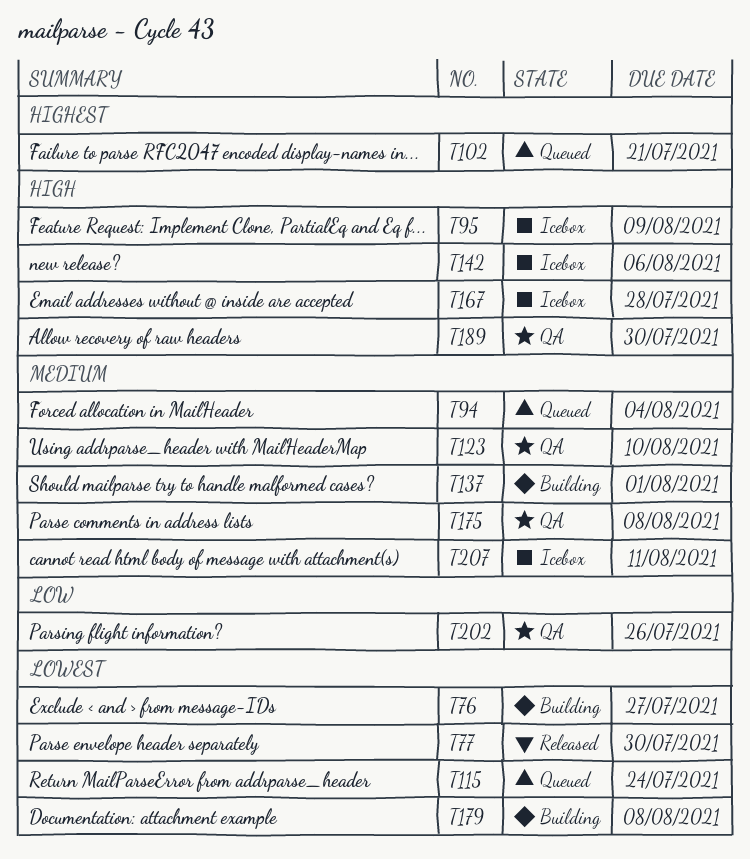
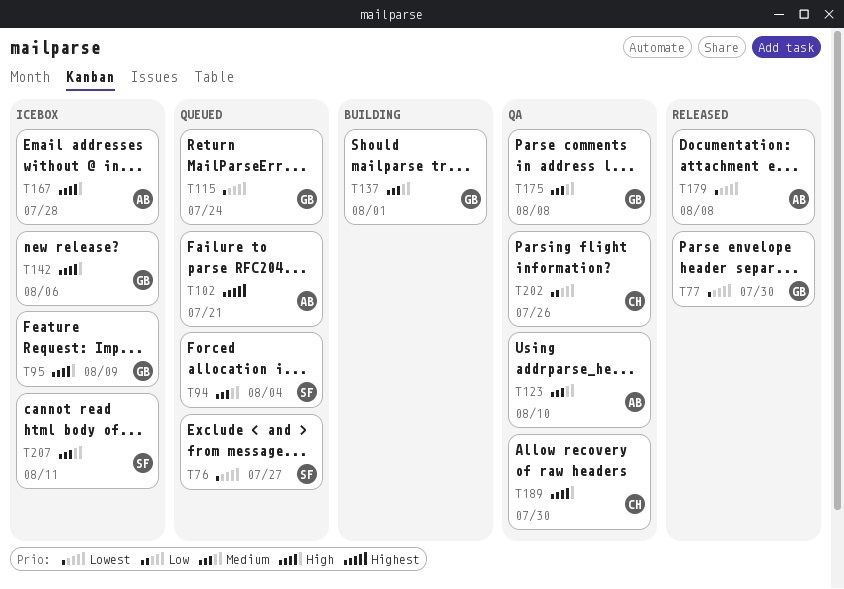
T76, status: Building -> Queued
T179, status: Building -> Released

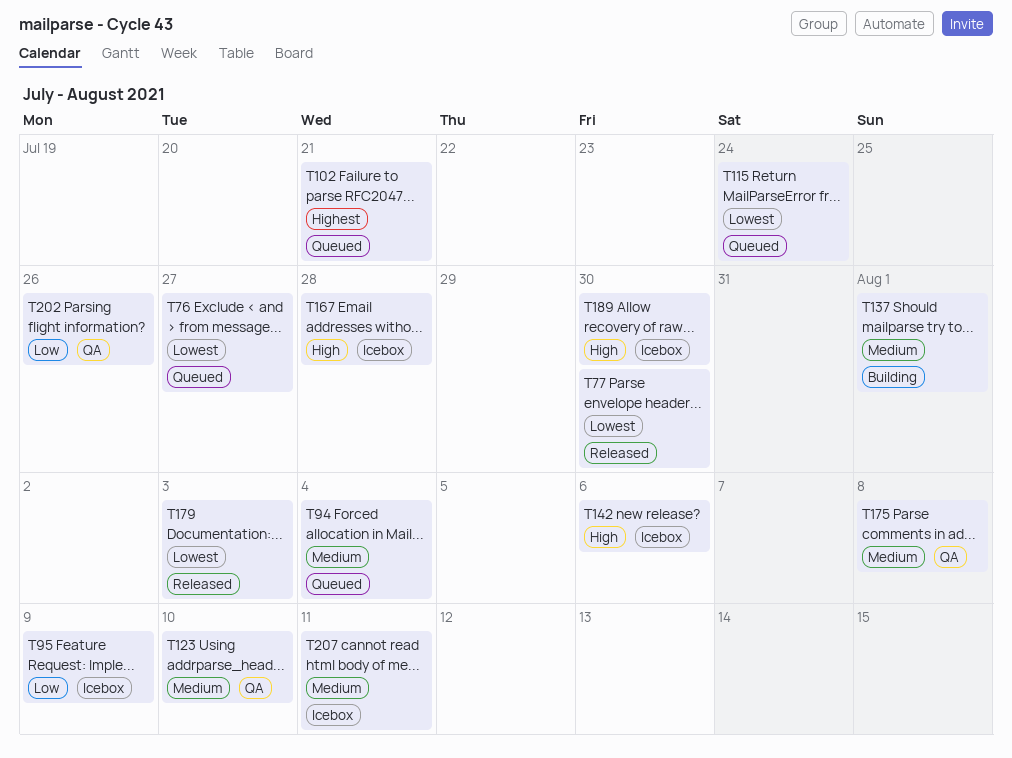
T95, priority: High -> Low
T179, due: Aug 8 -> Aug 3
T189, status: QA -> Icebox

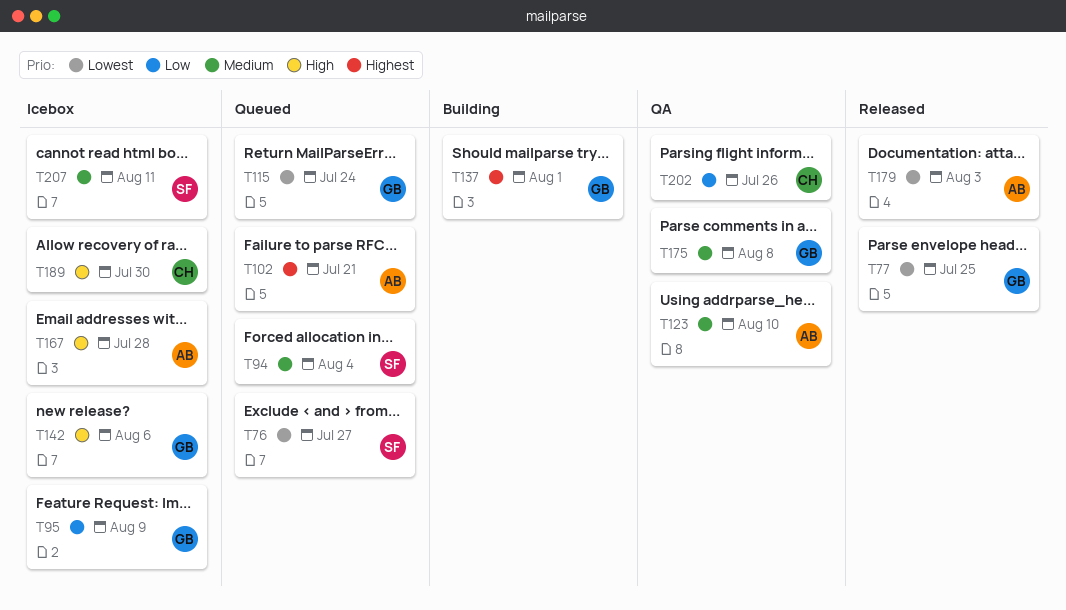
T77, due: Jul 30 -> Jul 25
T137, priority: Medium -> Highest

